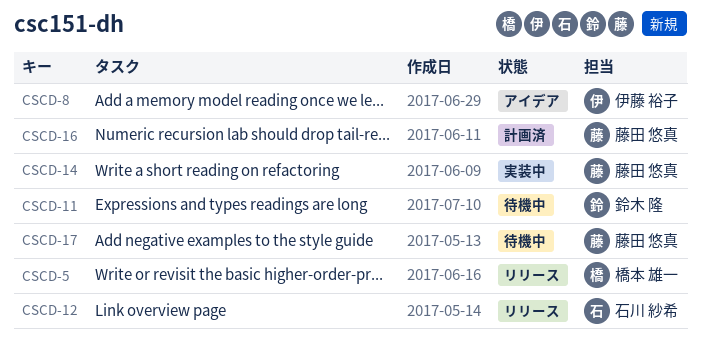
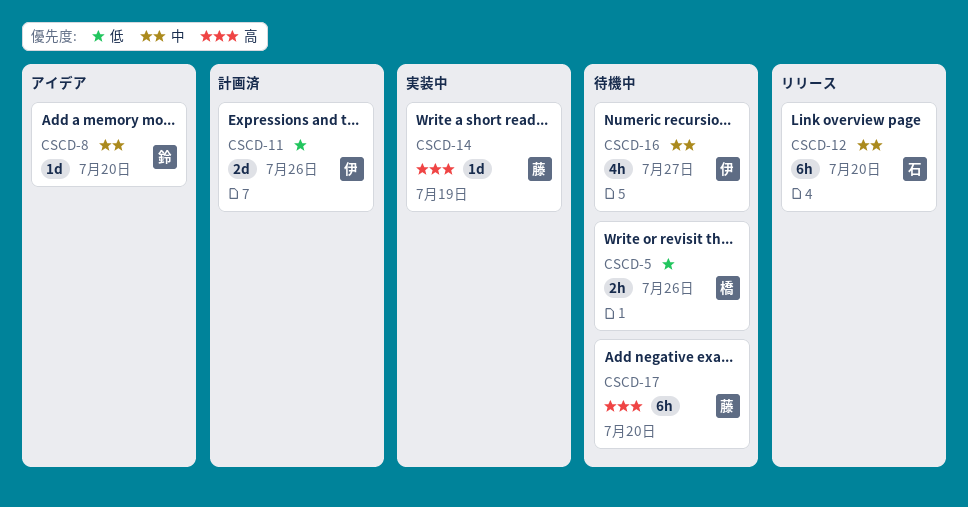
CSCD-5, status: リリース -> 待機中
CSCD-8, owner: 伊藤 裕子 -> 鈴木 隆
CSCD-11, status: 待機中 -> 計画済
CSCD-11, owner: 鈴木 隆 -> 伊藤 裕子
CSCD-16, status: 計画済 -> 待機中
CSCD-16, owner: 藤田 悠真 -> 伊藤 裕子

